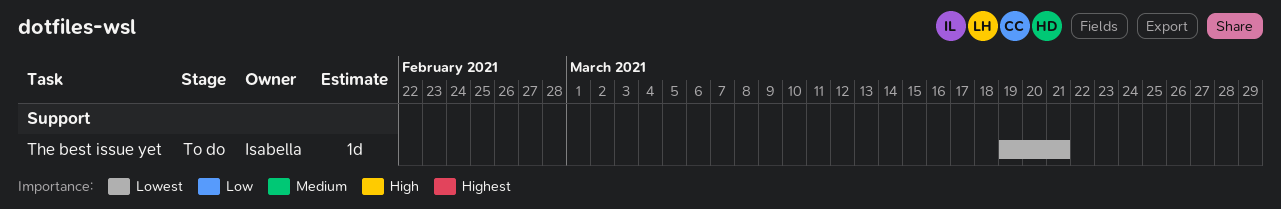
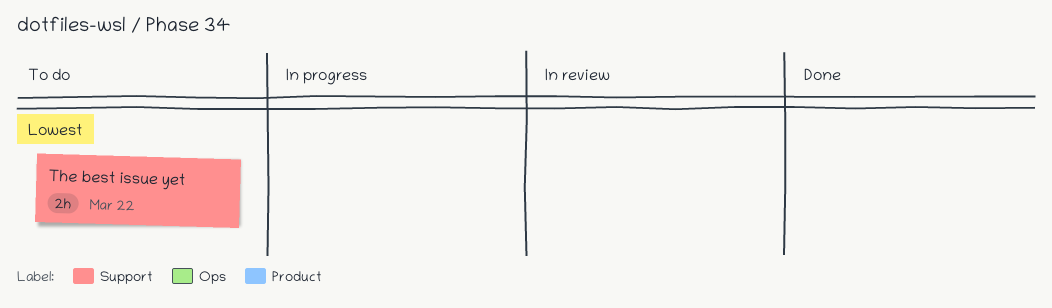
The best issue yet, estimate: 1d -> 2h
The best issue yet, due: Mar 21 -> Mar 22

